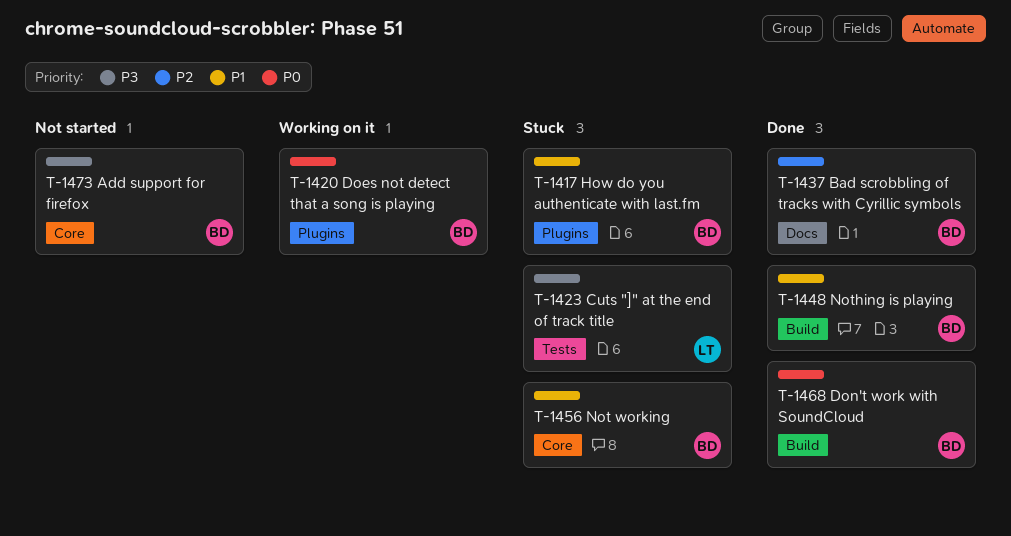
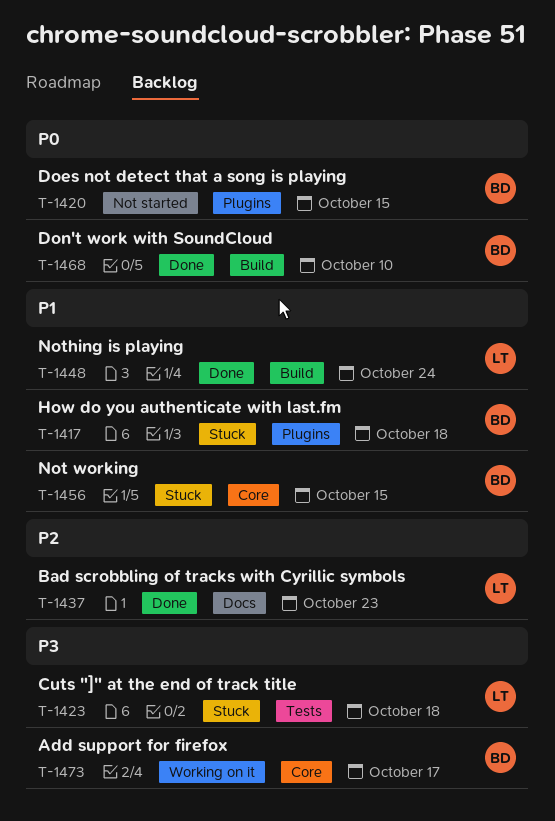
T-1420, status: Working on it -> Not started
T-1437, owner: BD -> LT
T-1448, owner: BD -> LT
T-1473, status: Not started -> Working on it

